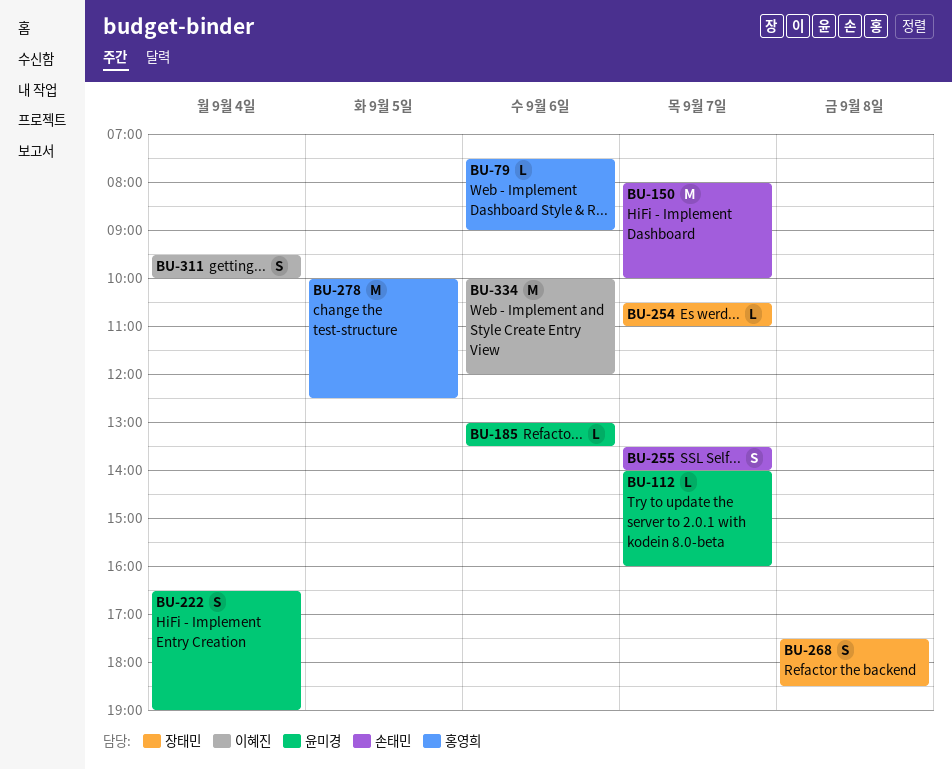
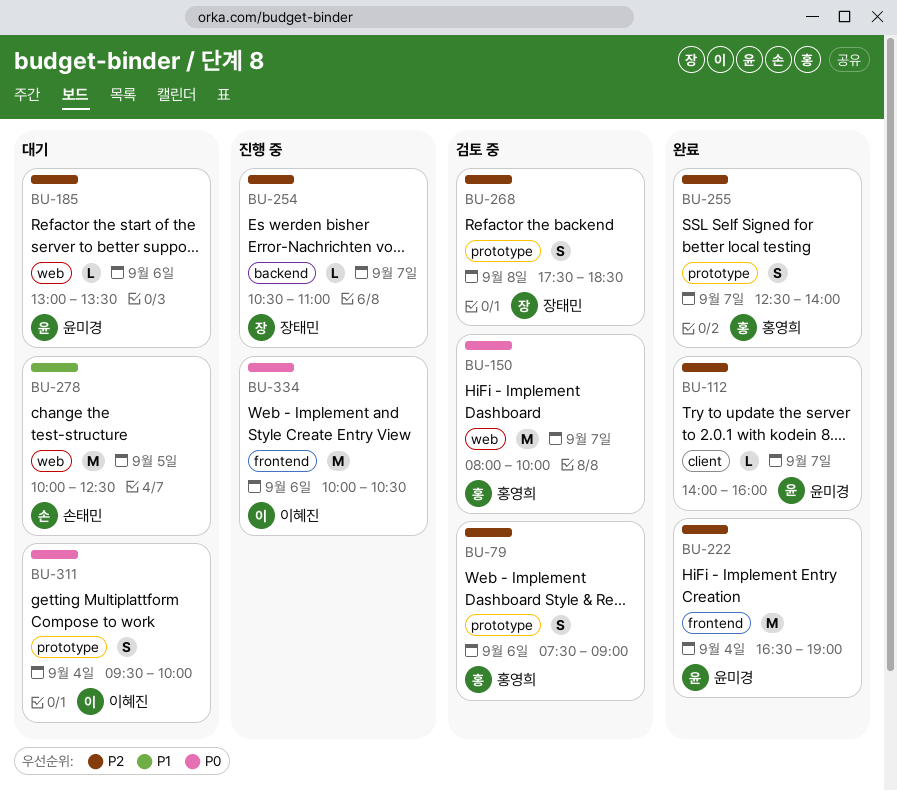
BU-79, estimate: L -> S
BU-150, owner: 손태민 -> 홍영희
BU-222, estimate: S -> M
BU-255, owner: 손태민 -> 홍영희
BU-255, begins: 13:30 -> 12:30
BU-278, owner: 홍영희 -> 손태민
BU-334, ends: 12:00 -> 10:30

